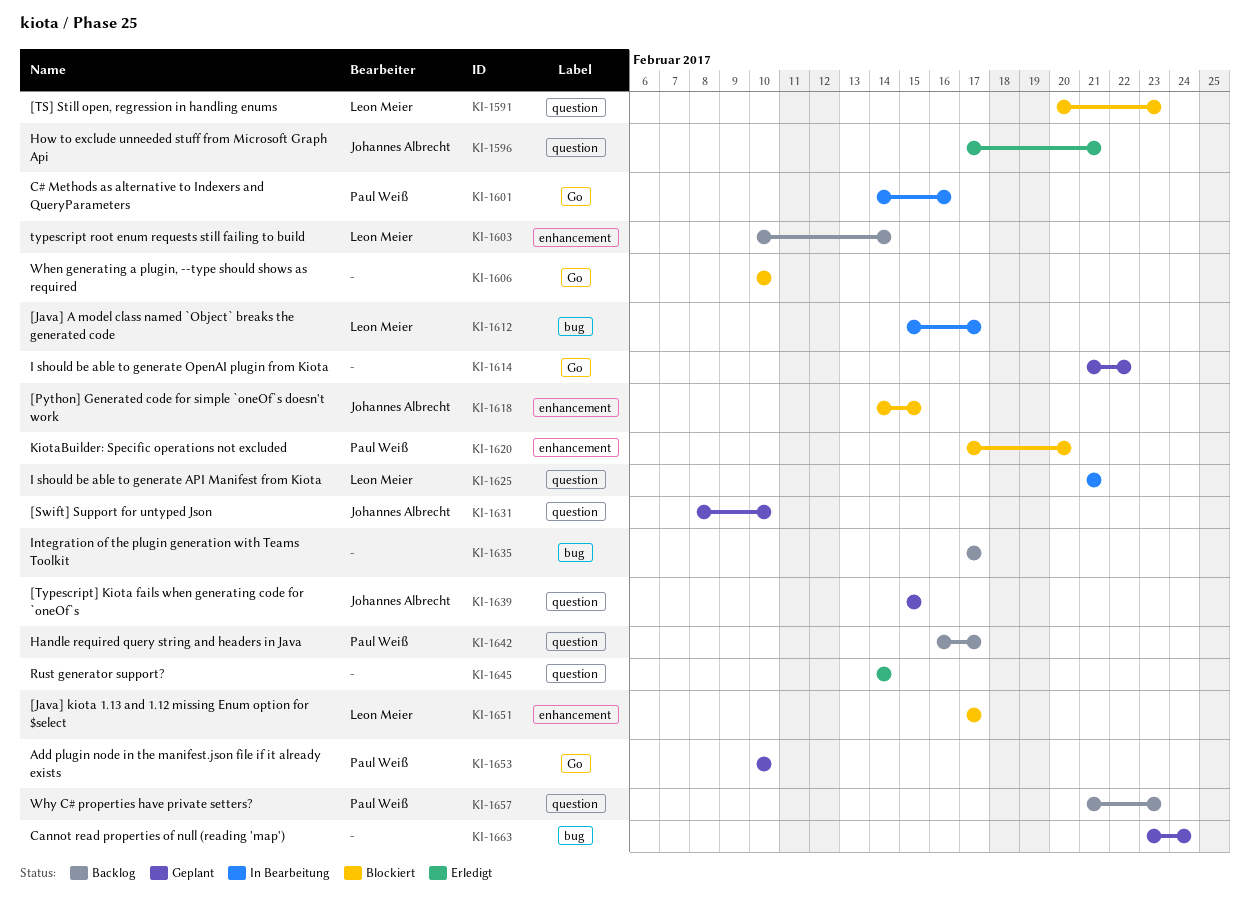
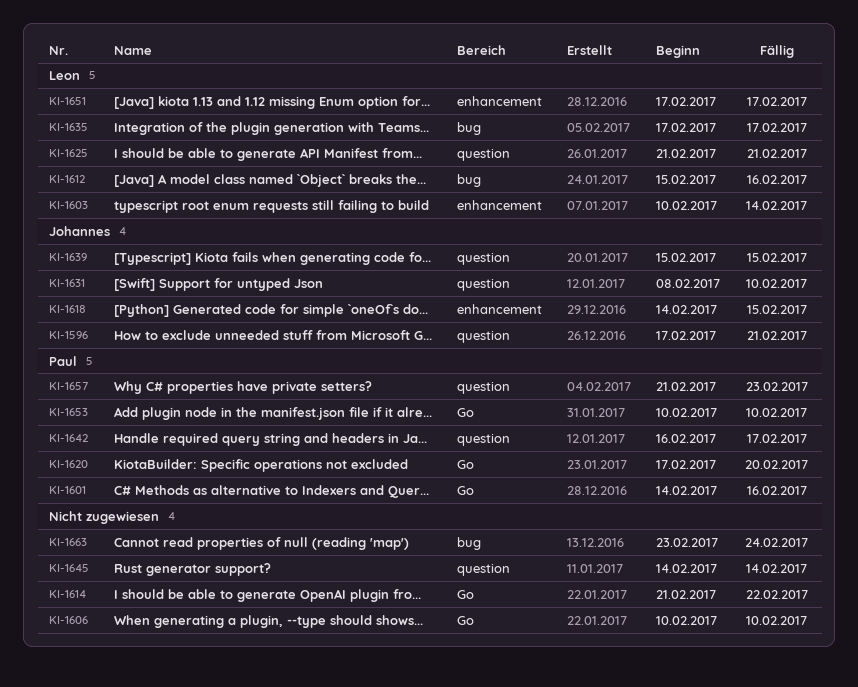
KI-1591: present -> none
KI-1612, due: Feb 17 -> Feb 16
KI-1620, label: enhancement -> Go
KI-1635, owner: none -> Leon Meier

